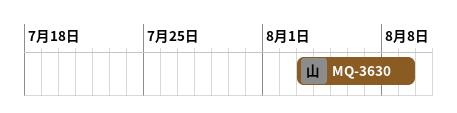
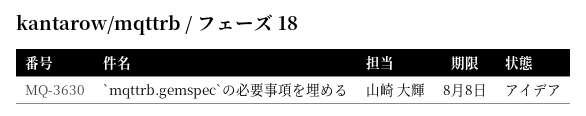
MQ-3630, due: Aug 9 -> Aug 8

